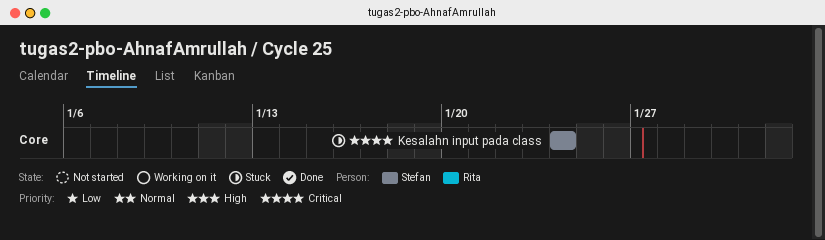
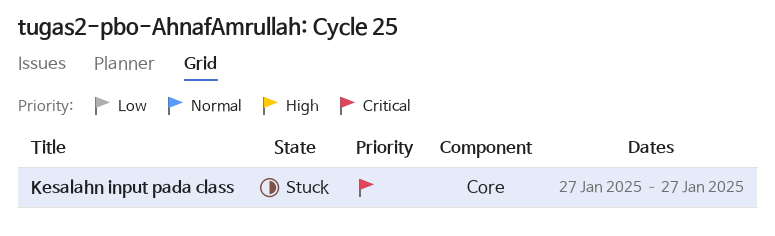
Kesalahn input pada class, start: Jan 24 -> Jan 27
Kesalahn input pada class, due: Jan 24 -> Jan 27

